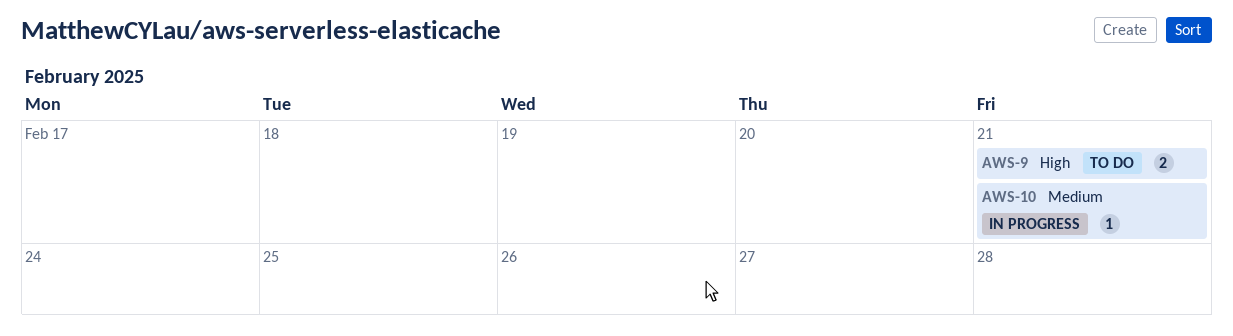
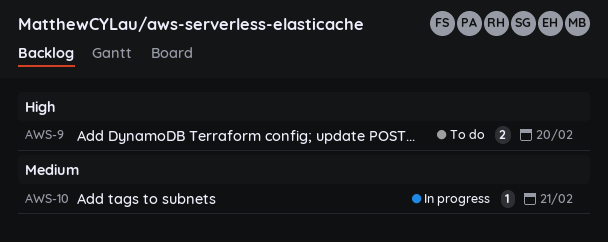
AWS-9, due: Feb 21 -> Feb 20

